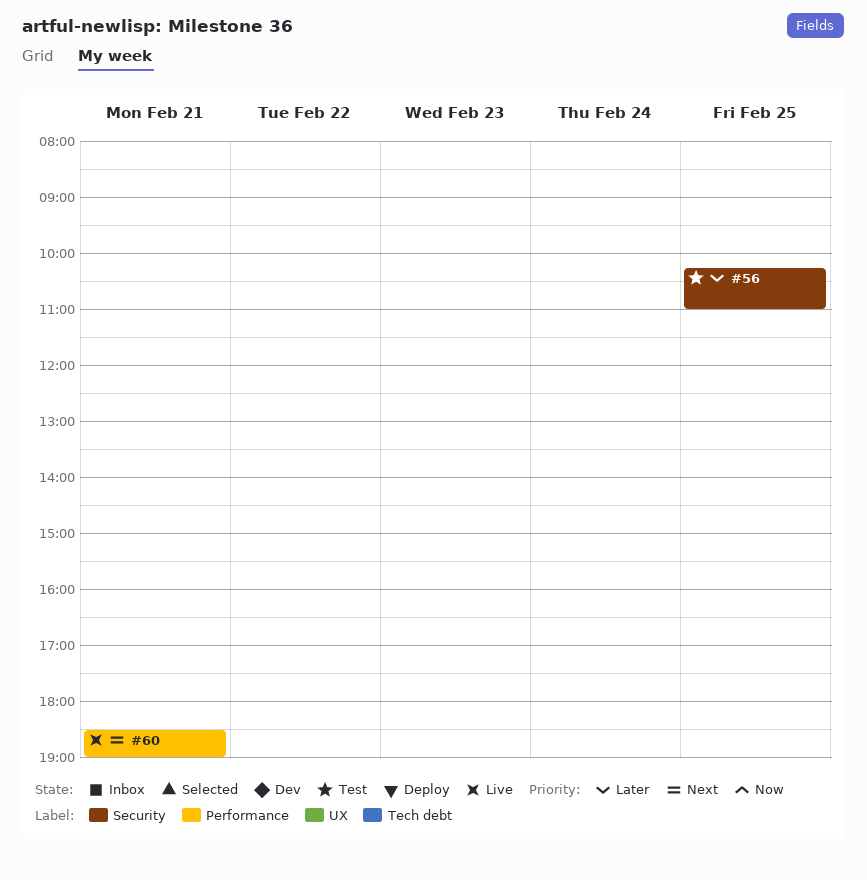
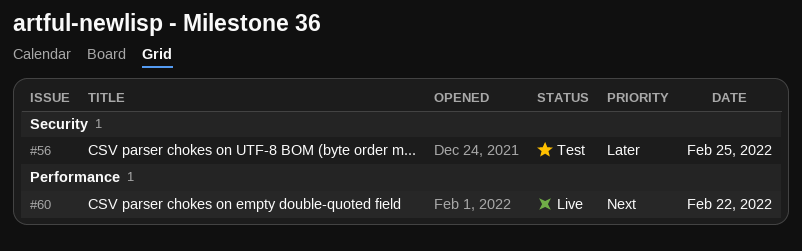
#60, day: Feb 21 -> Feb 22

